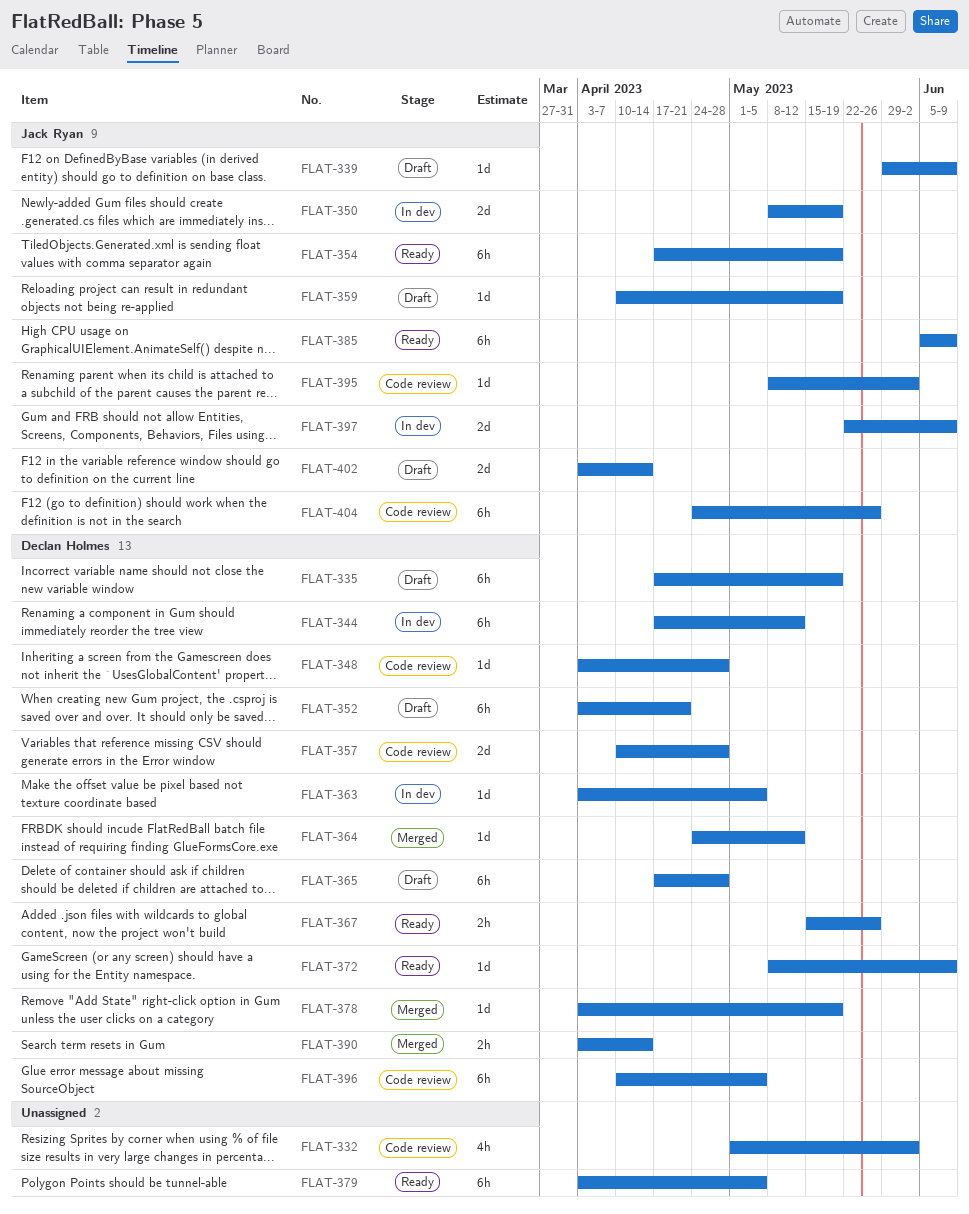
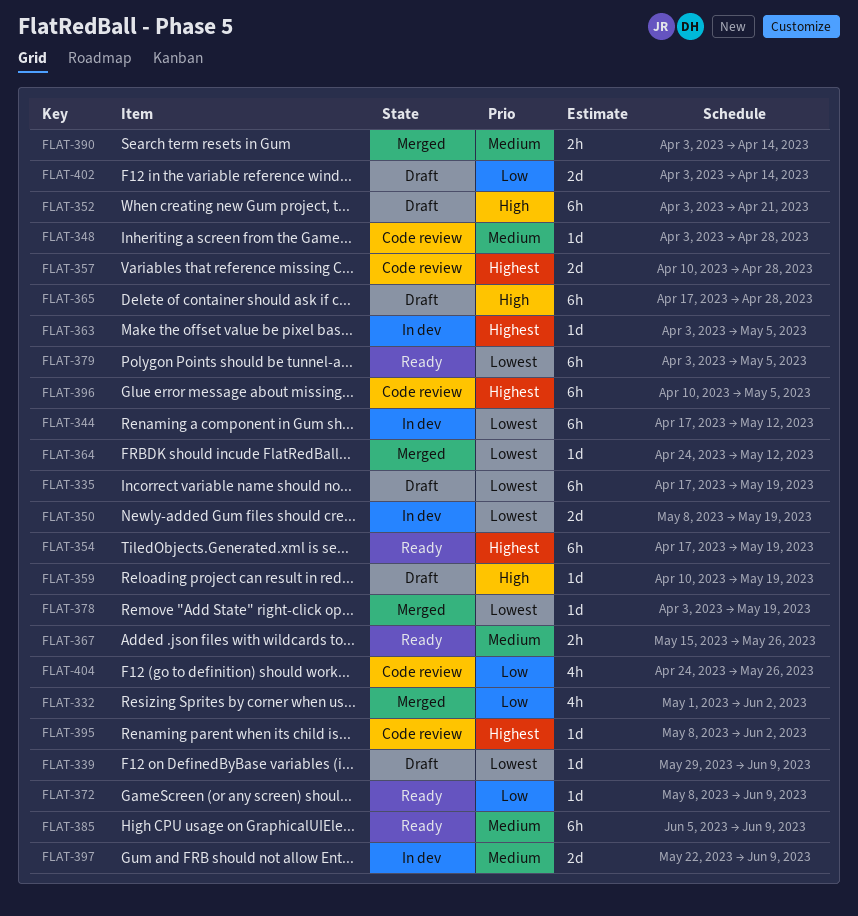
FLAT-332, status: Code review -> Merged
FLAT-404, estimate: 6h -> 4h

